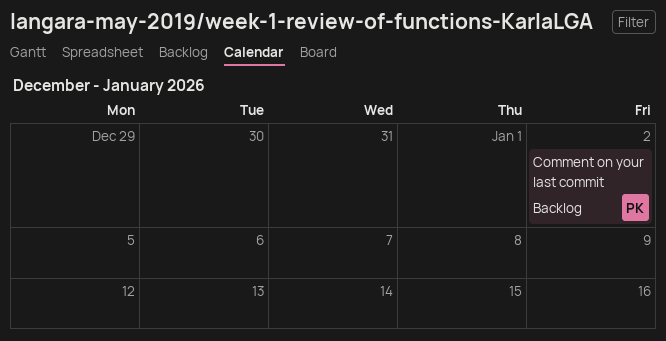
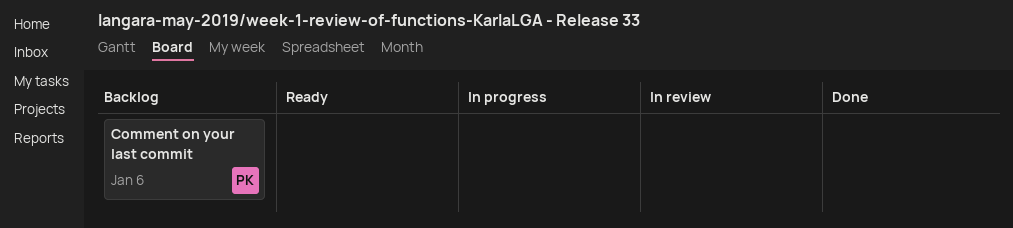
Comment on your last commit, due: Jan 2 -> Jan 6

